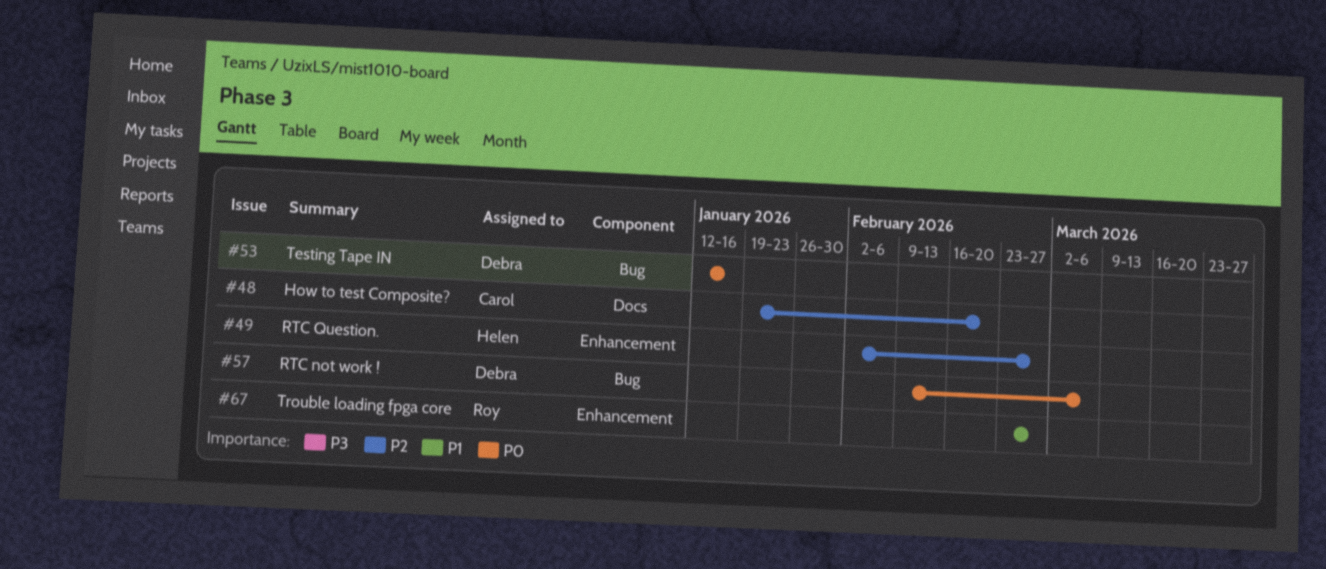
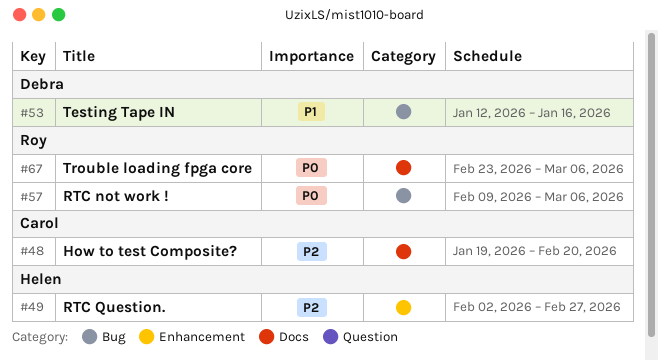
#53, priority: P0 -> P1
#57, owner: Debra -> Roy
#67, priority: P1 -> P0
#67, label: Enhancement -> Docs
#67, due: Feb 27 -> Mar 6

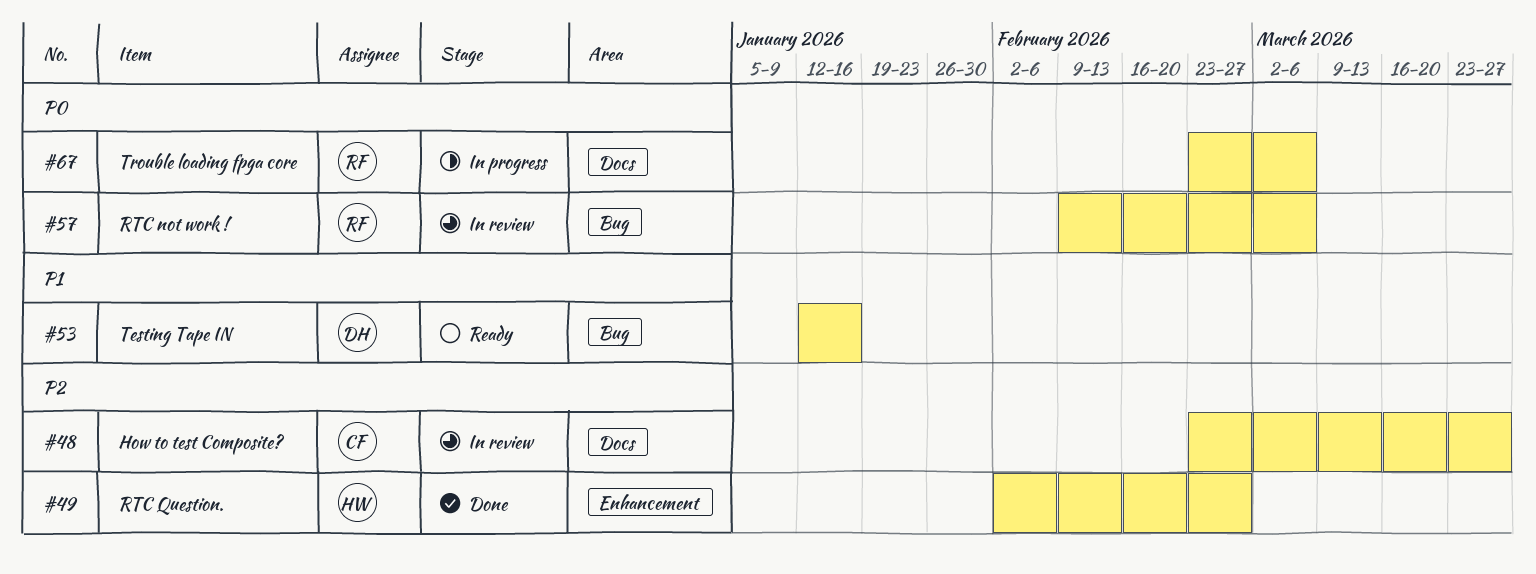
#48, start: Jan 19 -> Feb 23
#48, due: Feb 20 -> Mar 27

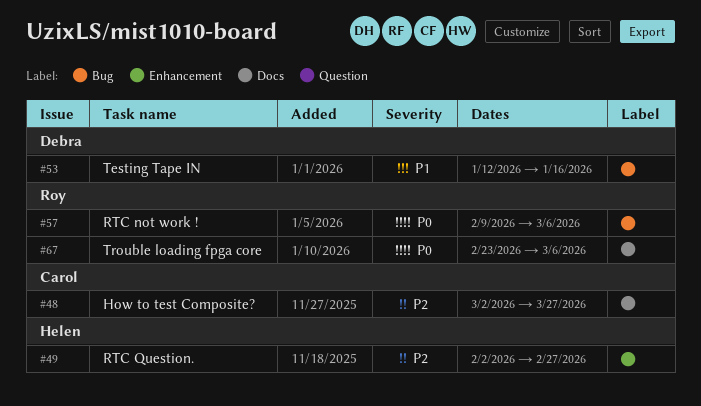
#48, start: Feb 23 -> Mar 2

